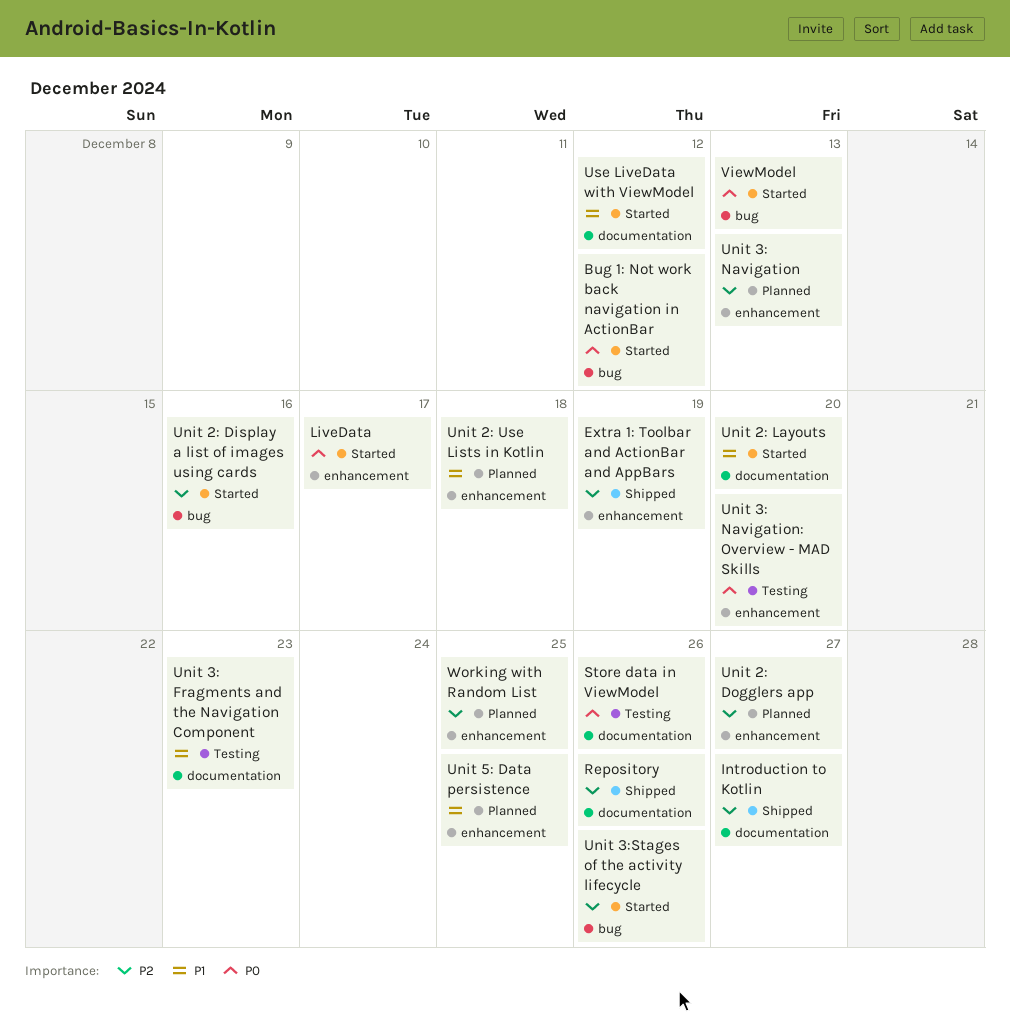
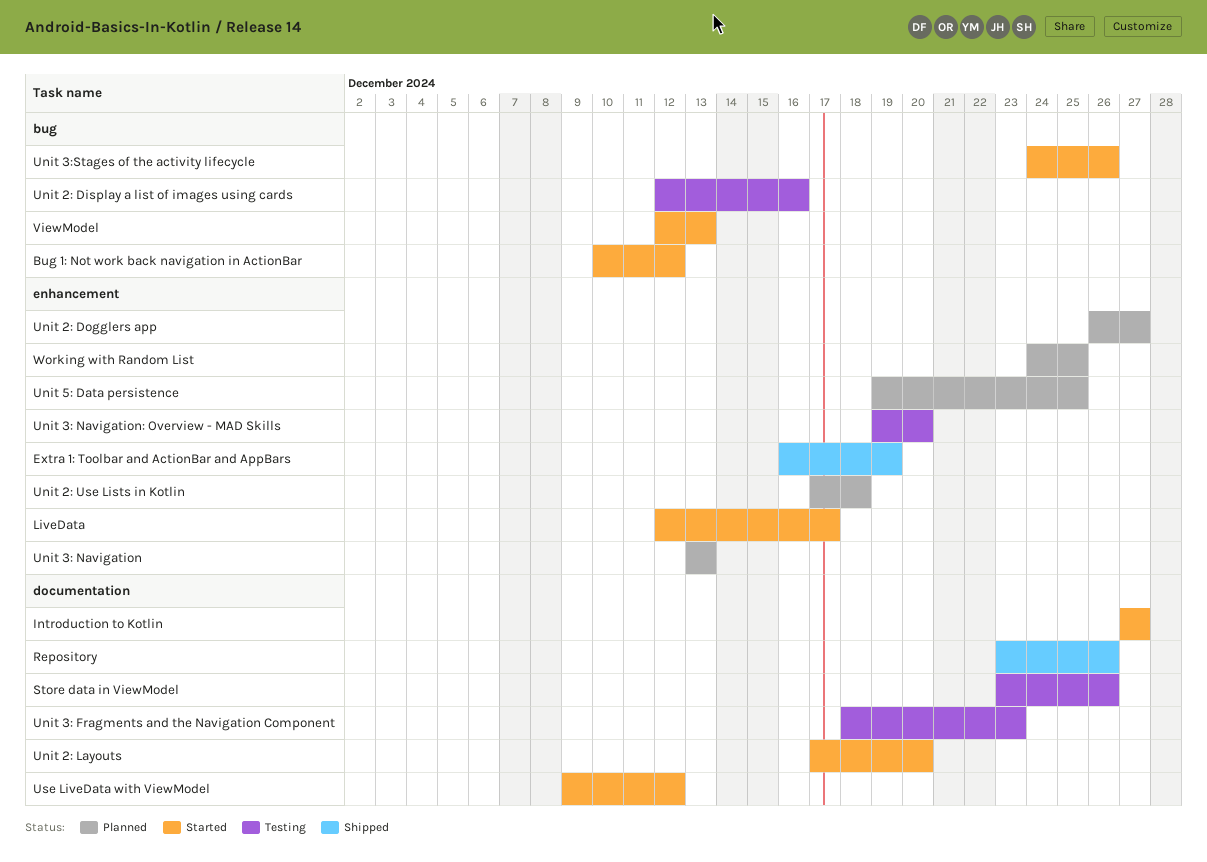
Introduction to Kotlin, status: Shipped -> Started
Unit 2: Display a list of images using cards, status: Started -> Testing

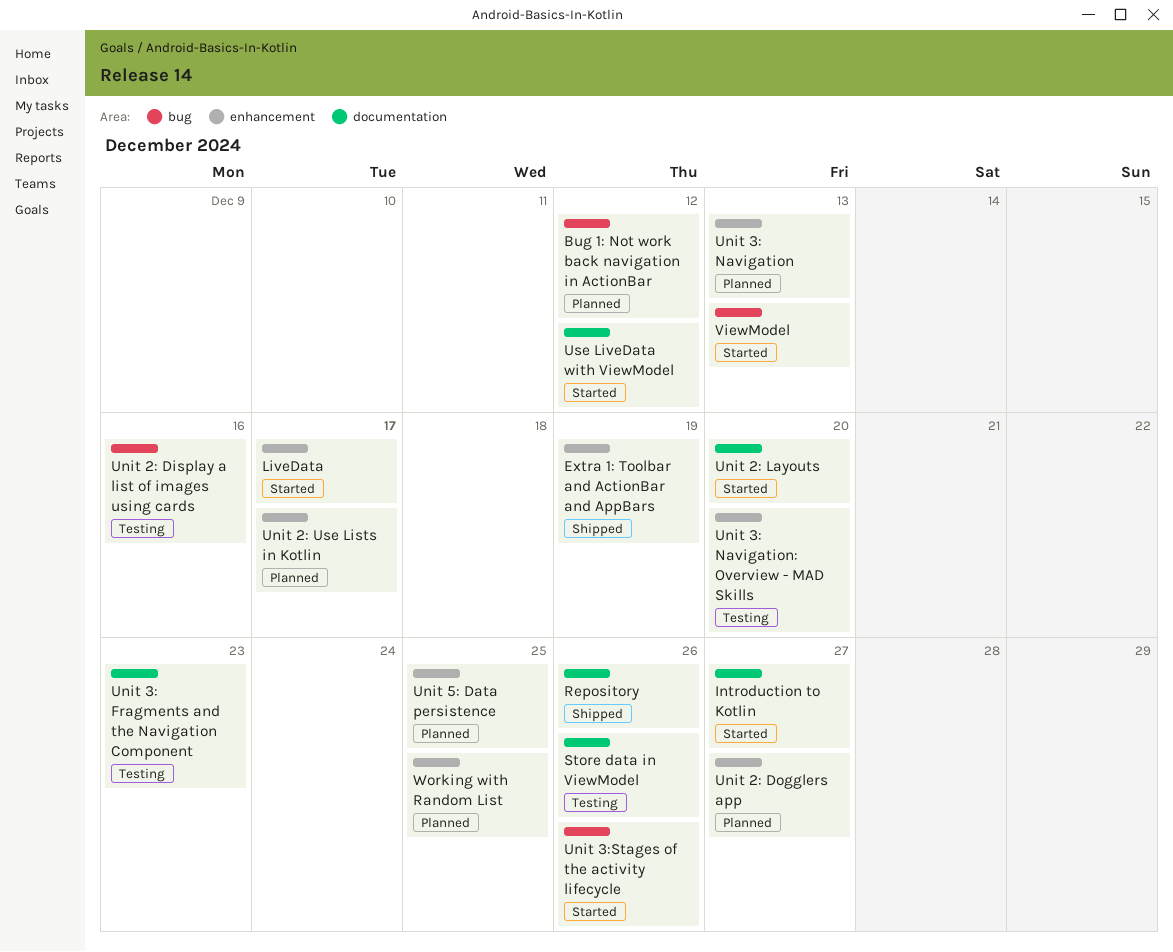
Bug 1: Not work back navigation in ActionBar, status: Started -> Planned
Unit 2: Use Lists in Kotlin, due: Dec 18 -> Dec 17

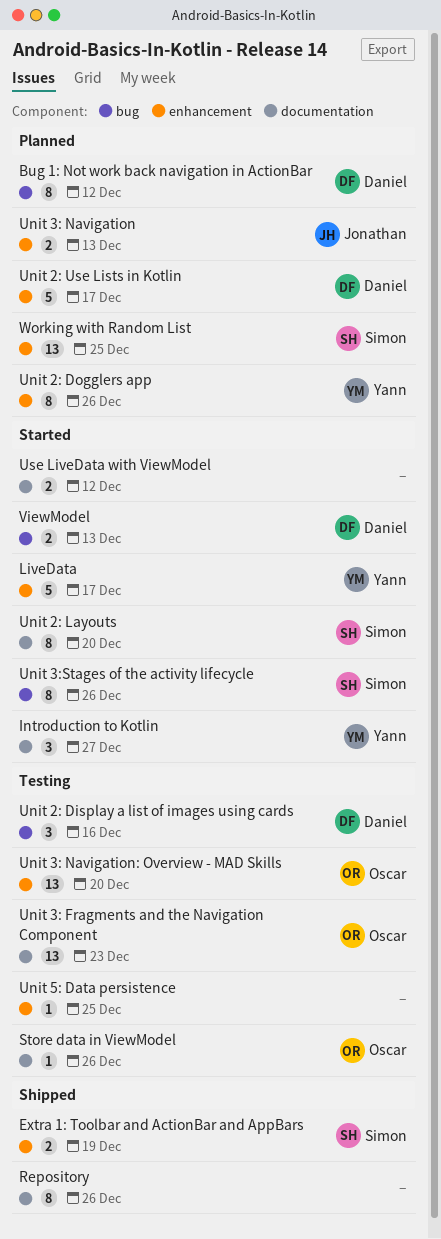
Unit 2: Dogglers app, due: Dec 27 -> Dec 26
Unit 5: Data persistence, status: Planned -> Testing

